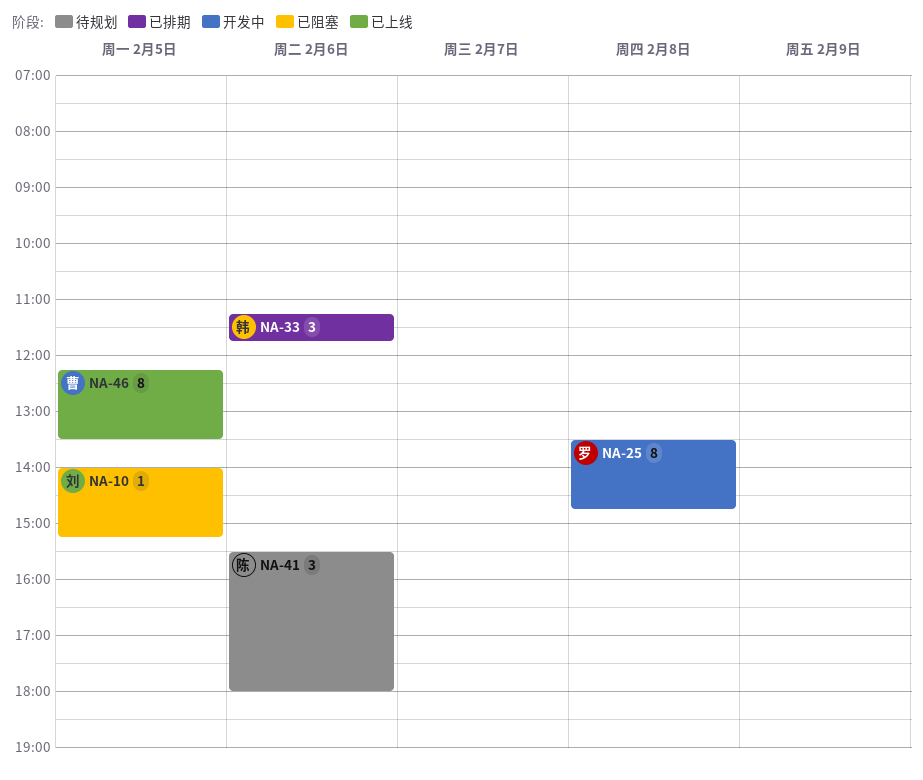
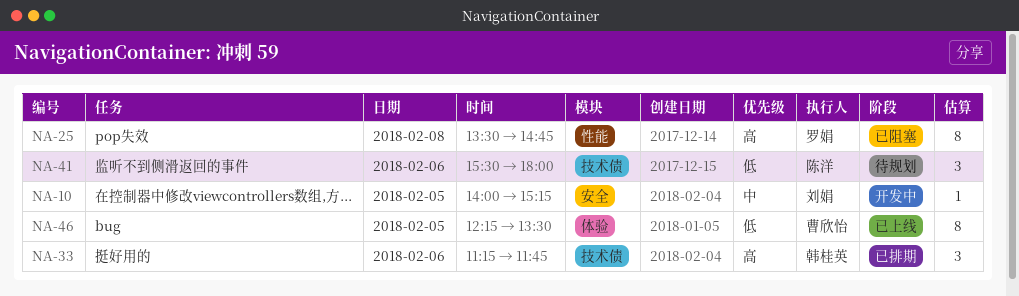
NA-10, status: 已阻塞 -> 开发中
NA-25, status: 开发中 -> 已阻塞

